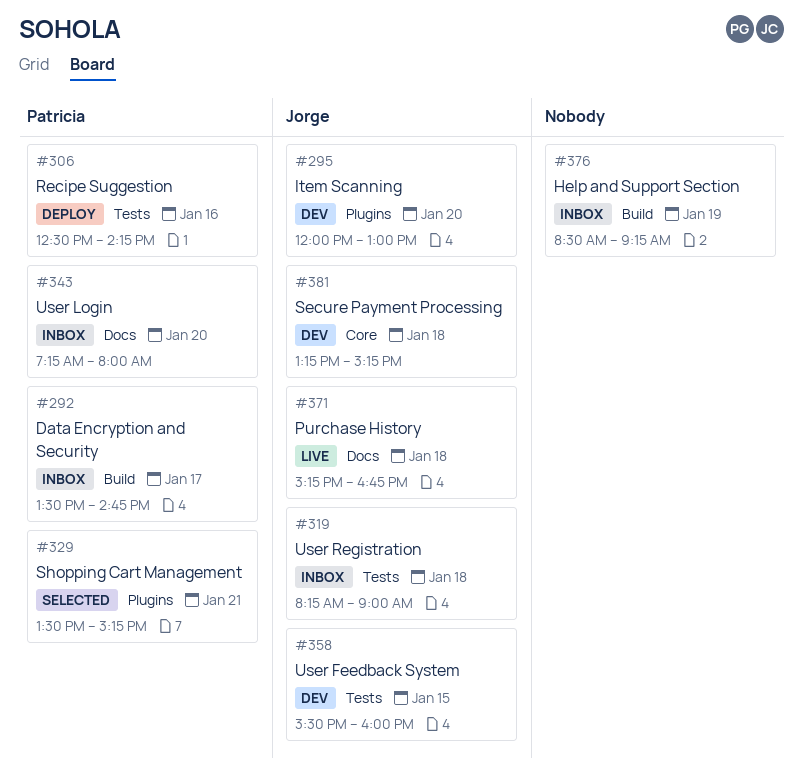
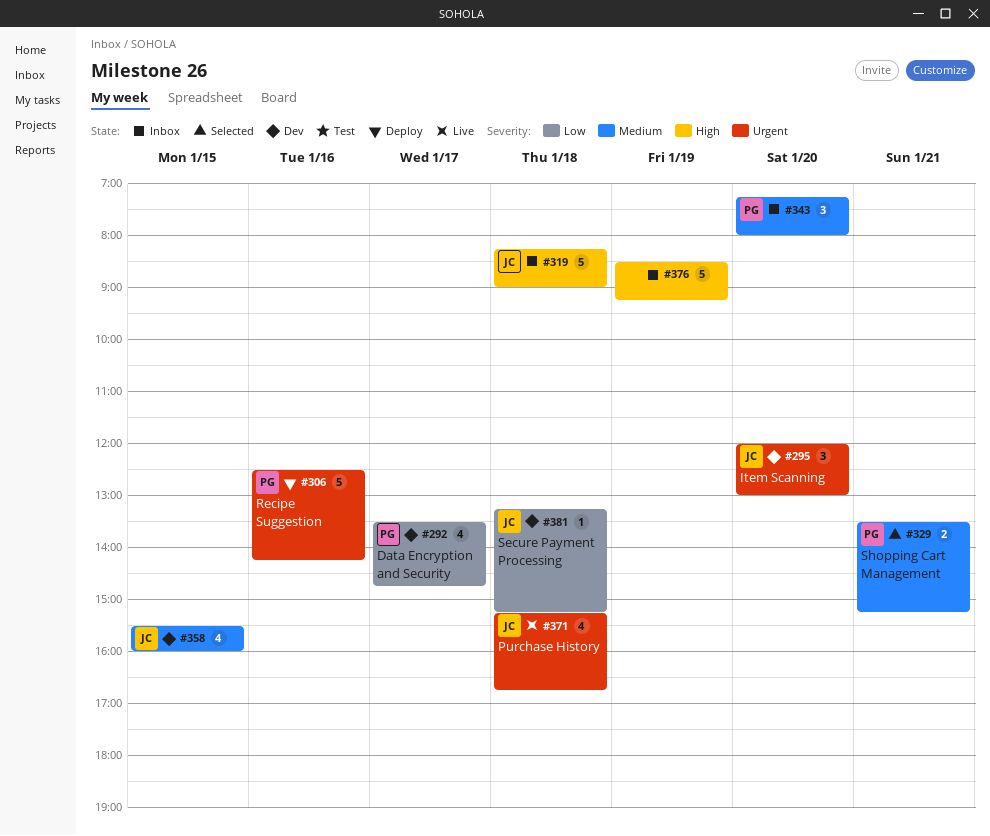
#292, status: Inbox -> Dev

